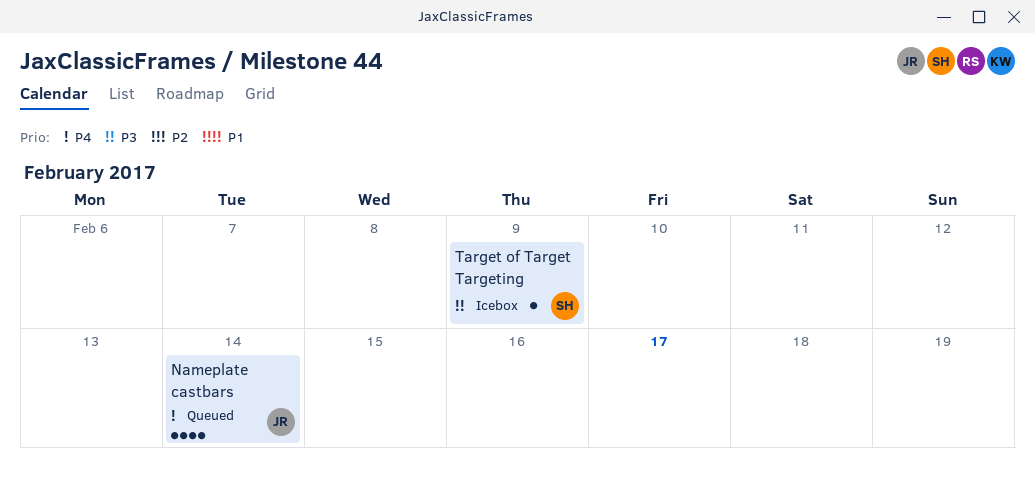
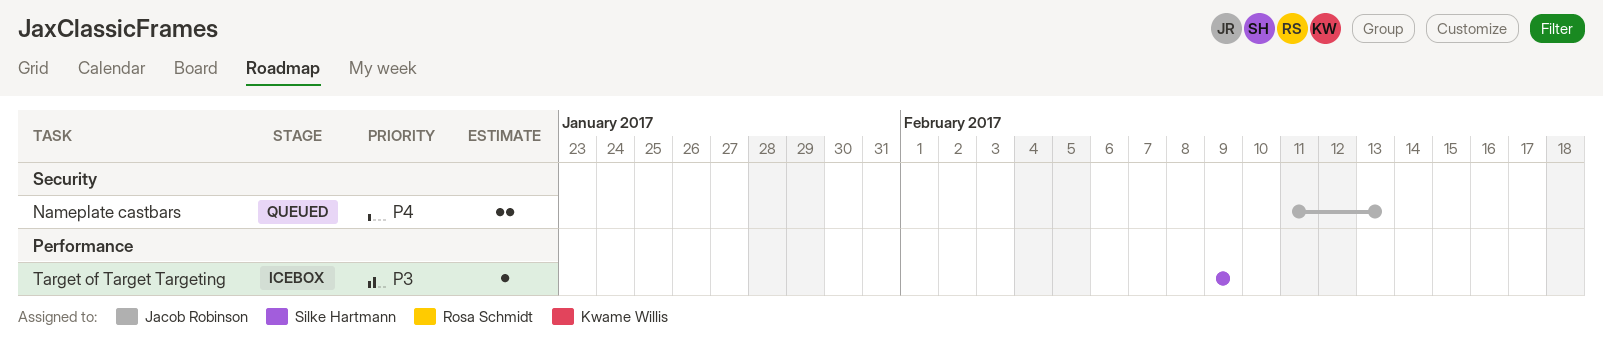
Nameplate castbars, estimate: 4 -> 2
Nameplate castbars, due: Feb 14 -> Feb 13

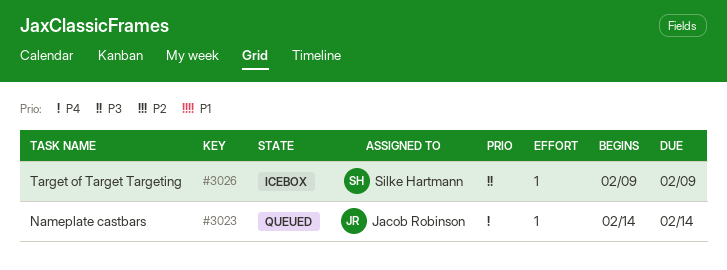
Nameplate castbars, estimate: 2 -> 1
Nameplate castbars, start: Feb 11 -> Feb 14
Nameplate castbars, due: Feb 13 -> Feb 14

